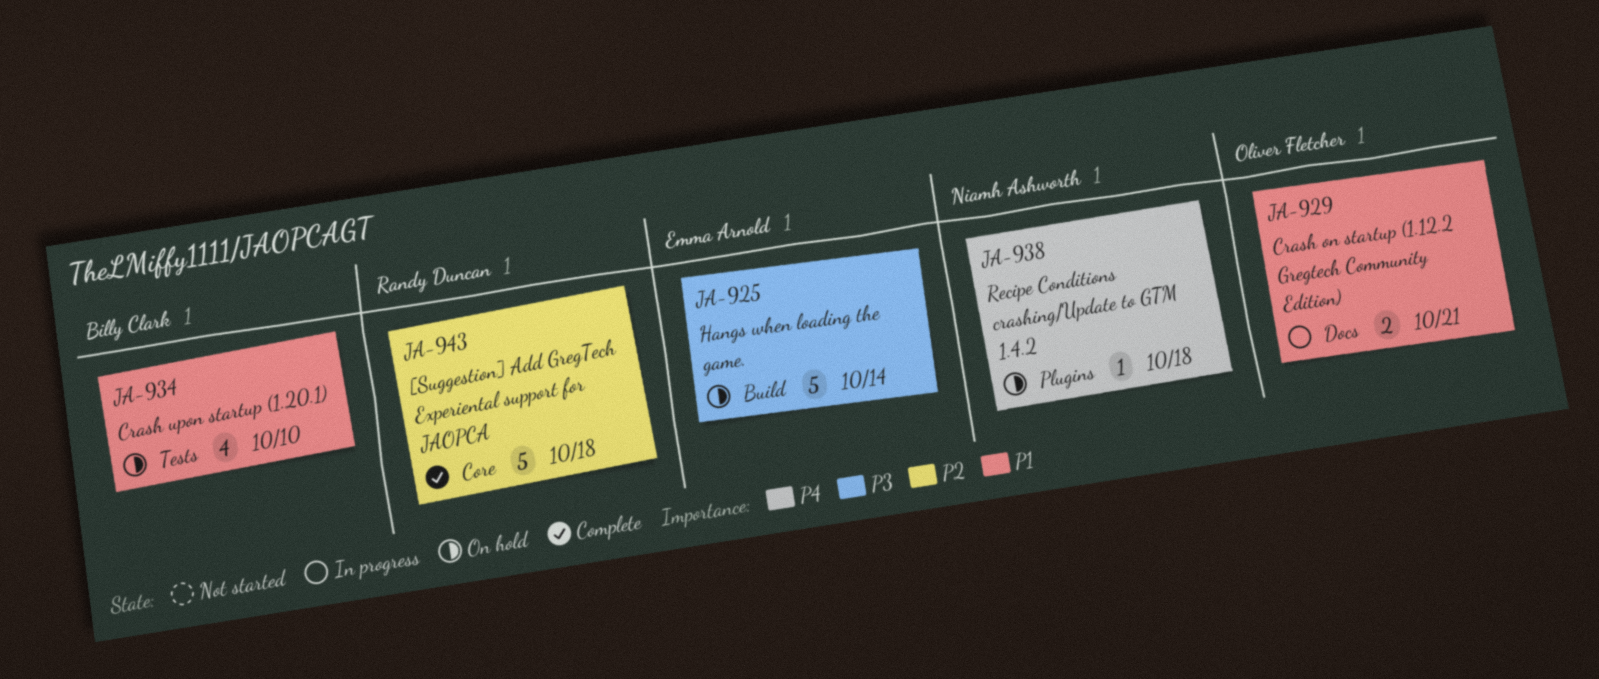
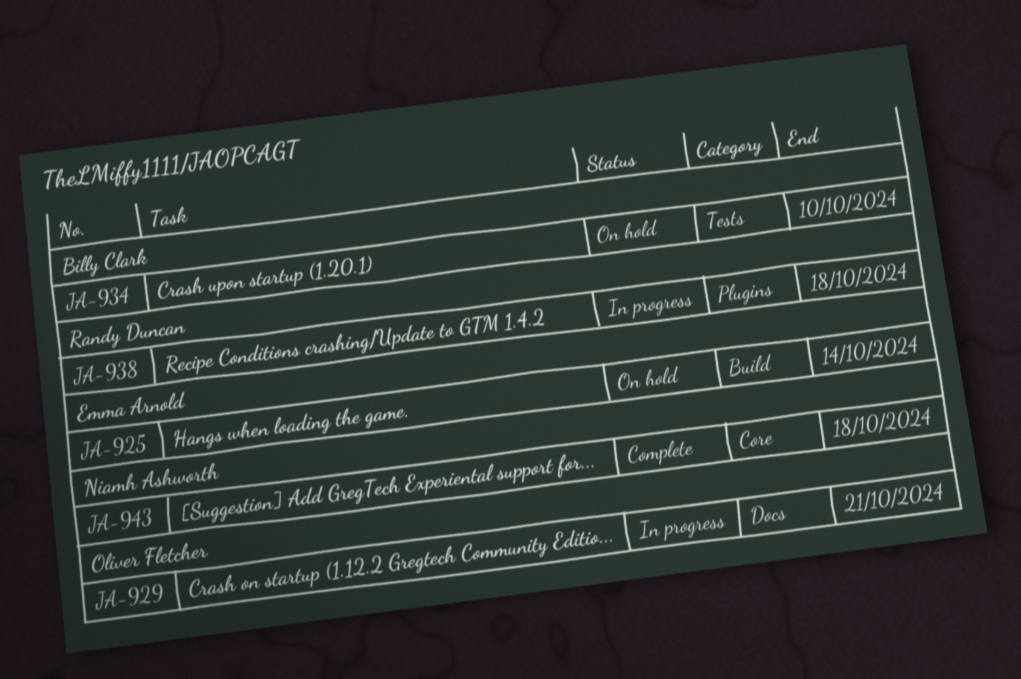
JA-938, status: On hold -> In progress
JA-938, owner: Niamh Ashworth -> Randy Duncan
JA-943, owner: Randy Duncan -> Niamh Ashworth

